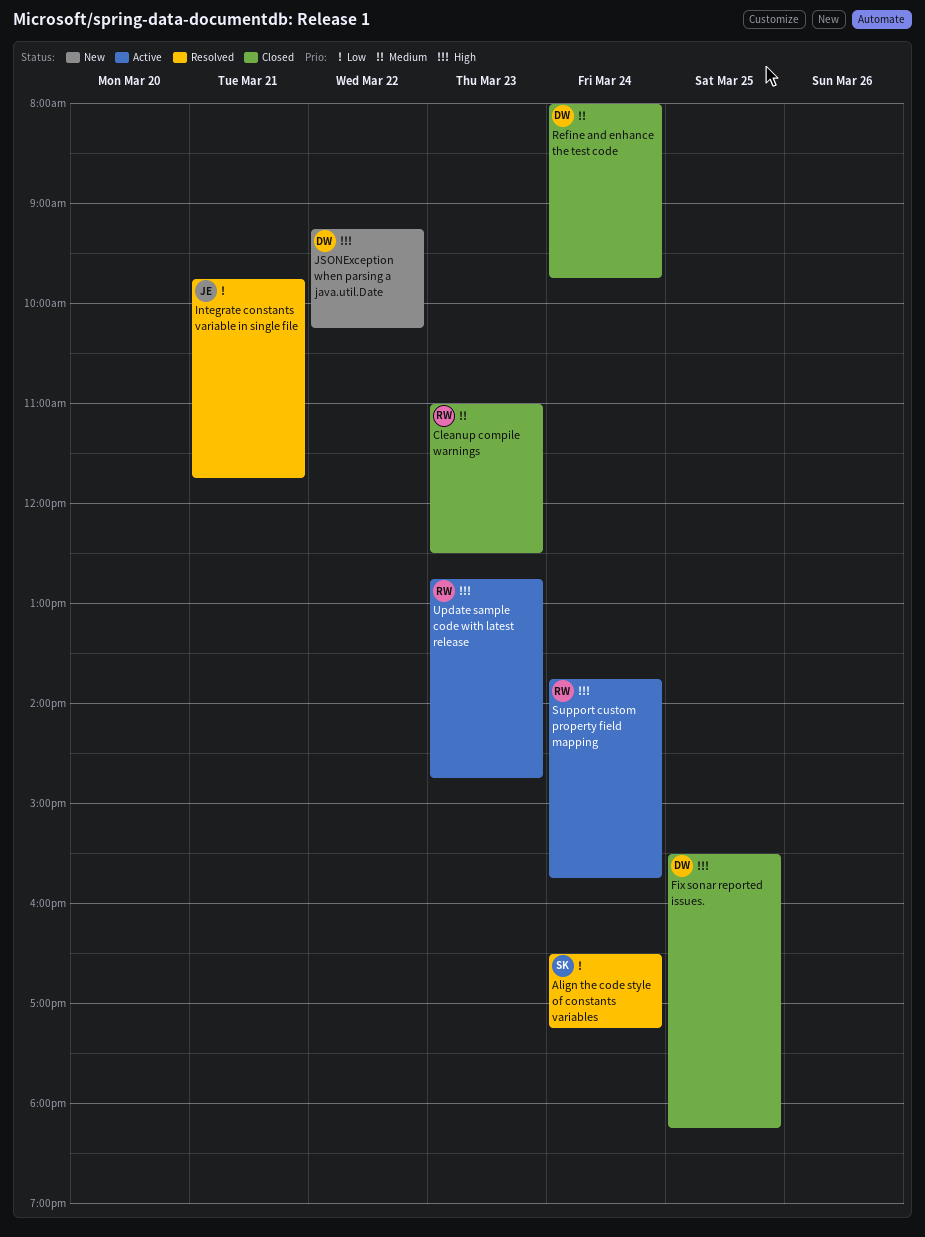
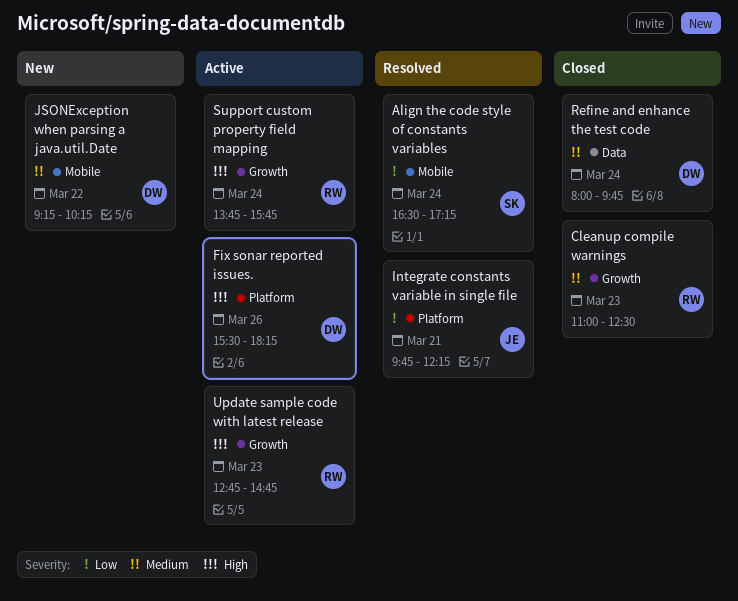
Fix sonar reported issues., status: Closed -> Active
Fix sonar reported issues., day: Mar 25 -> Mar 26
Integrate constants variable in single file, ends: 11:45 -> 12:15
JSONException when parsing a java.util.Date, priority: High -> Medium

